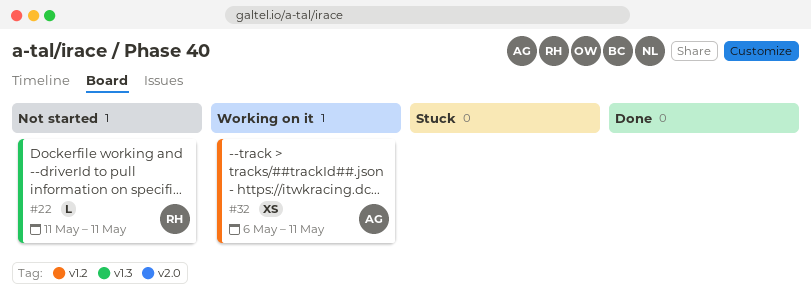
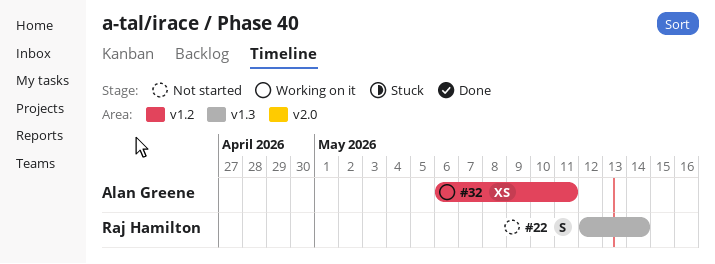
#22, estimate: L -> S
#22, start: May 11 -> May 12
#22, due: May 11 -> May 14

